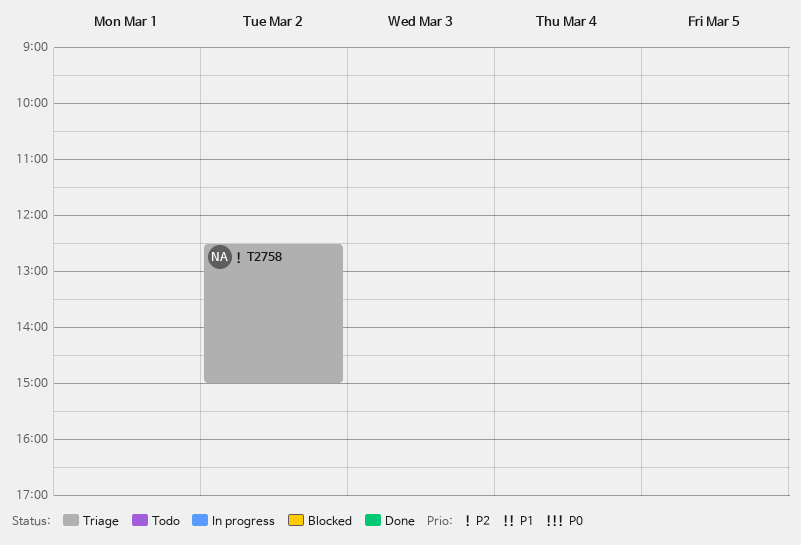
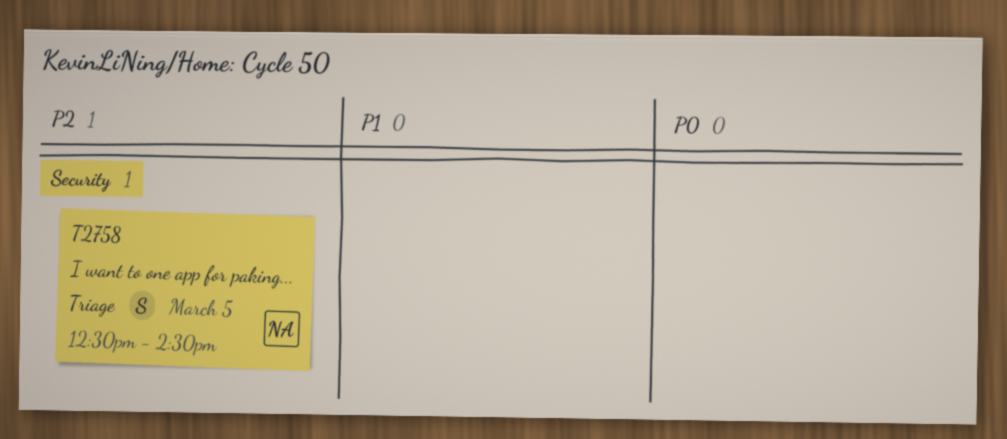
T2758, day: Mar 2 -> Mar 5
T2758, ends: 15:00 -> 14:30

